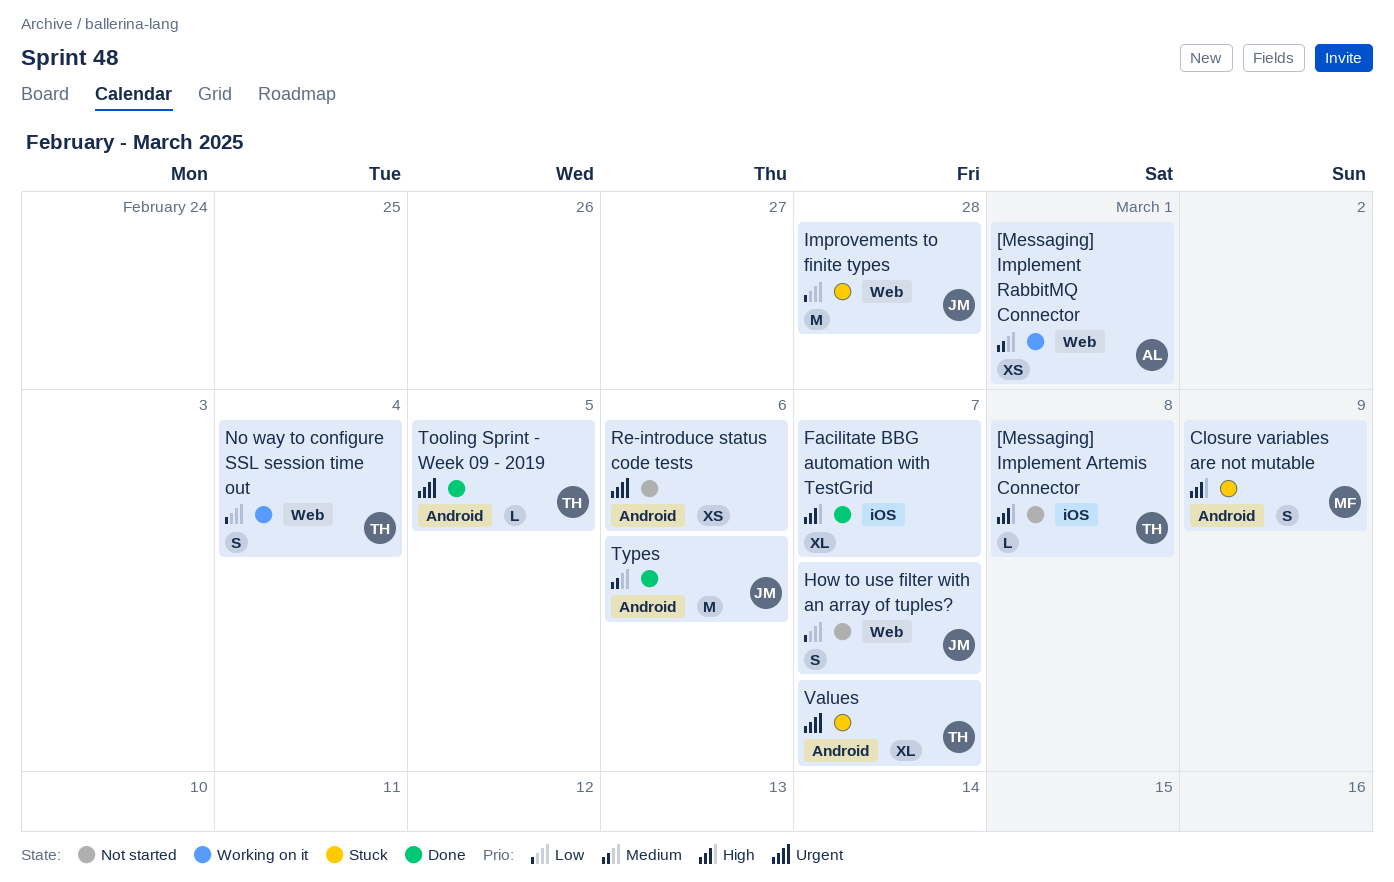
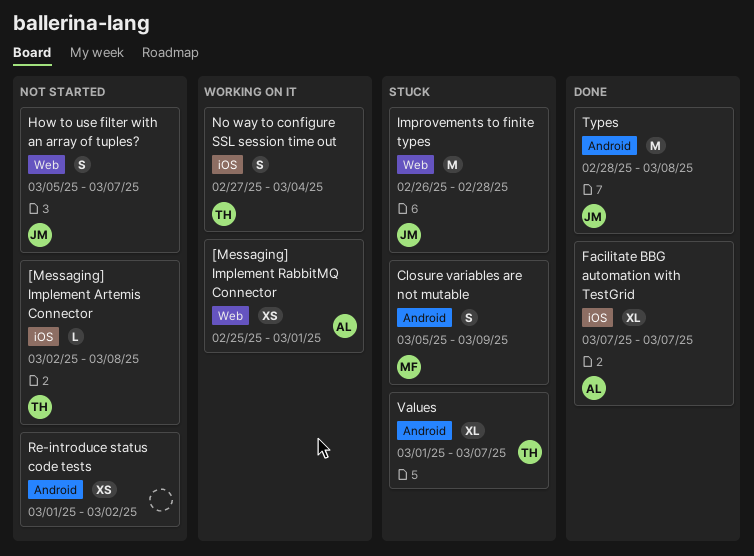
Facilitate BBG automation with TestGrid, owner: none -> AL
No way to configure SSL session time out, label: Web -> iOS
Re-introduce status code tests, due: Mar 6 -> Mar 2
Tooling Sprint - Week 09 - 2019: present -> none
Types, due: Mar 6 -> Mar 8

